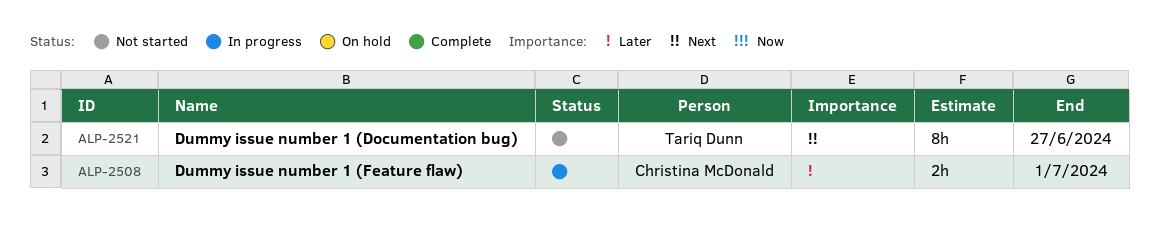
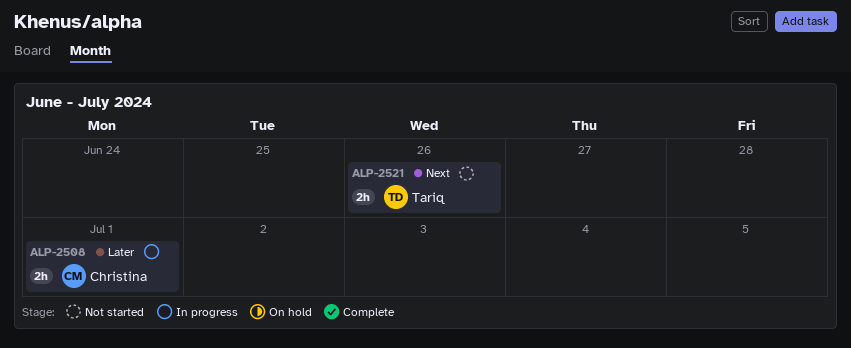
ALP-2521, estimate: 8h -> 2h
ALP-2521, due: Jun 27 -> Jun 26

